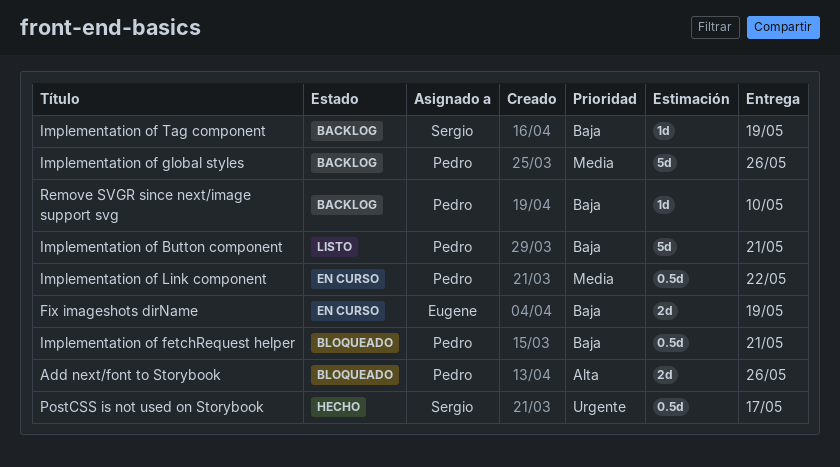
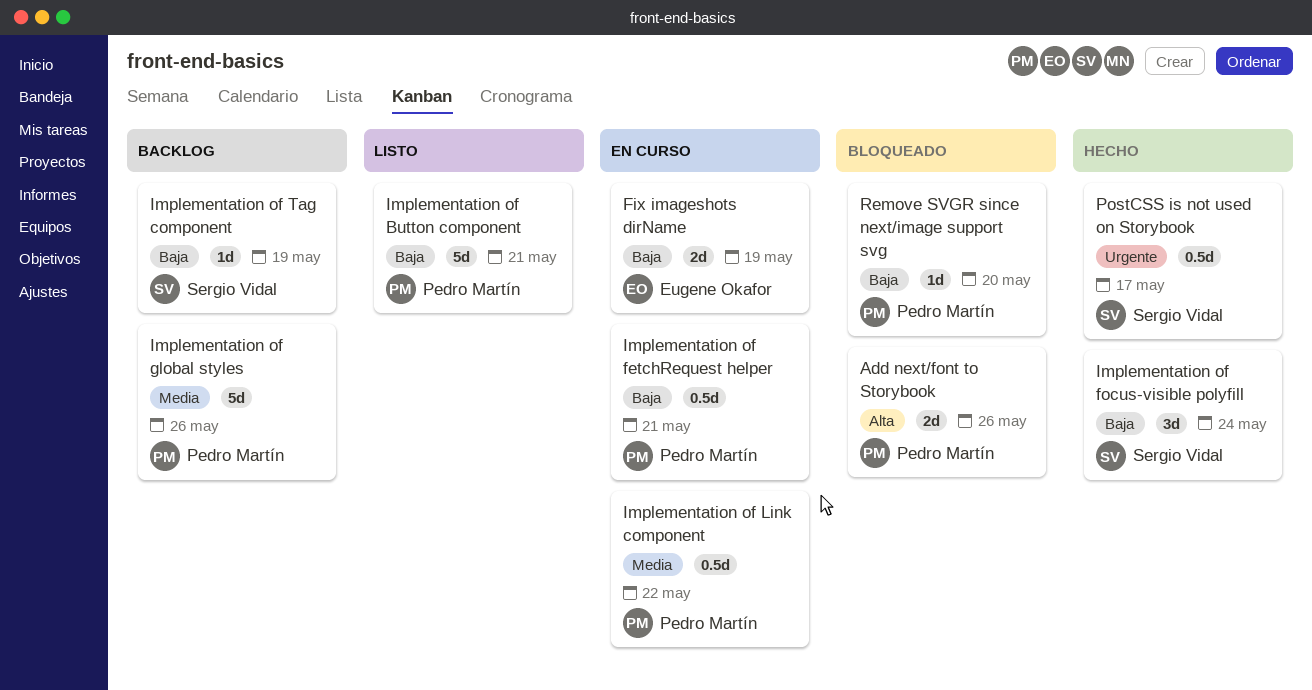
Implementation of fetchRequest helper, status: Bloqueado -> En curso
Implementation of focus-visible polyfill: none -> present
Remove SVGR since next/image support svg, status: Backlog -> Bloqueado
Remove SVGR since next/image support svg, due: May 10 -> May 20

